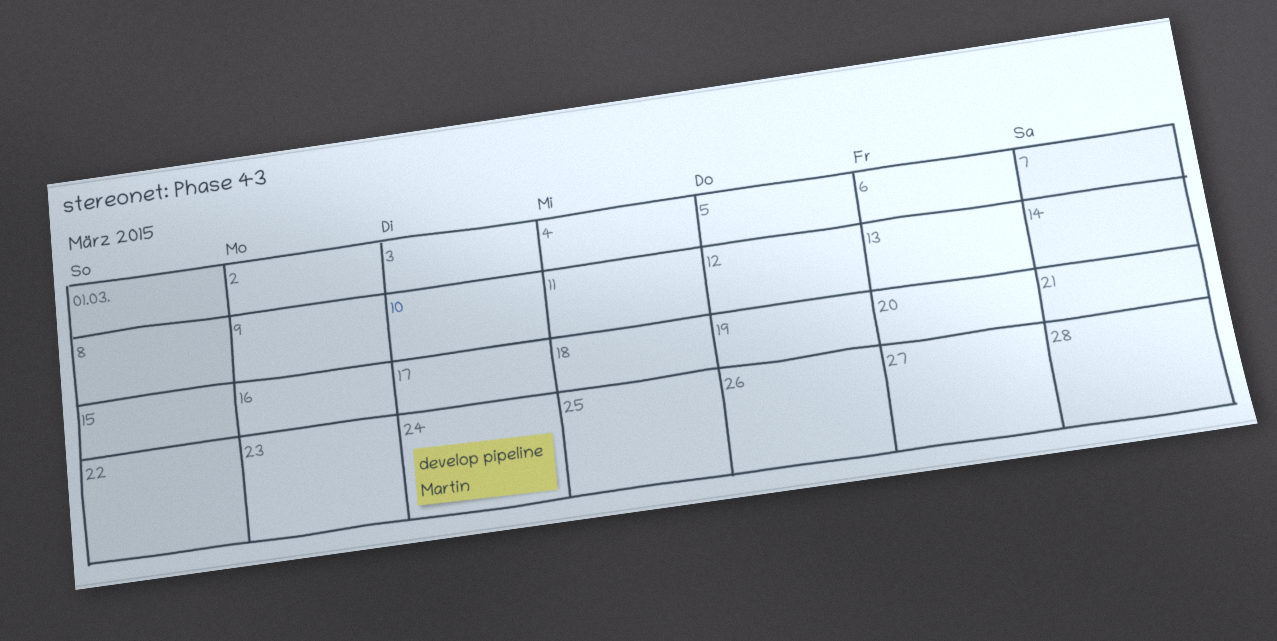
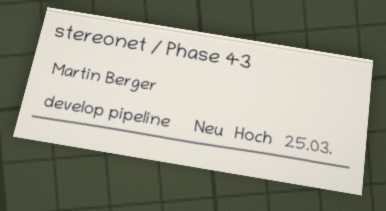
develop pipeline, due: Mar 24 -> Mar 25

